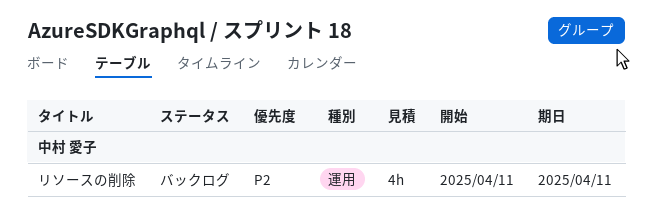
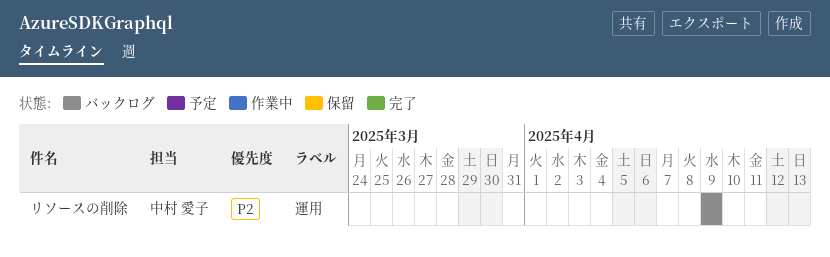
リソースの削除, start: Apr 11 -> Apr 9
リソースの削除, due: Apr 11 -> Apr 9

